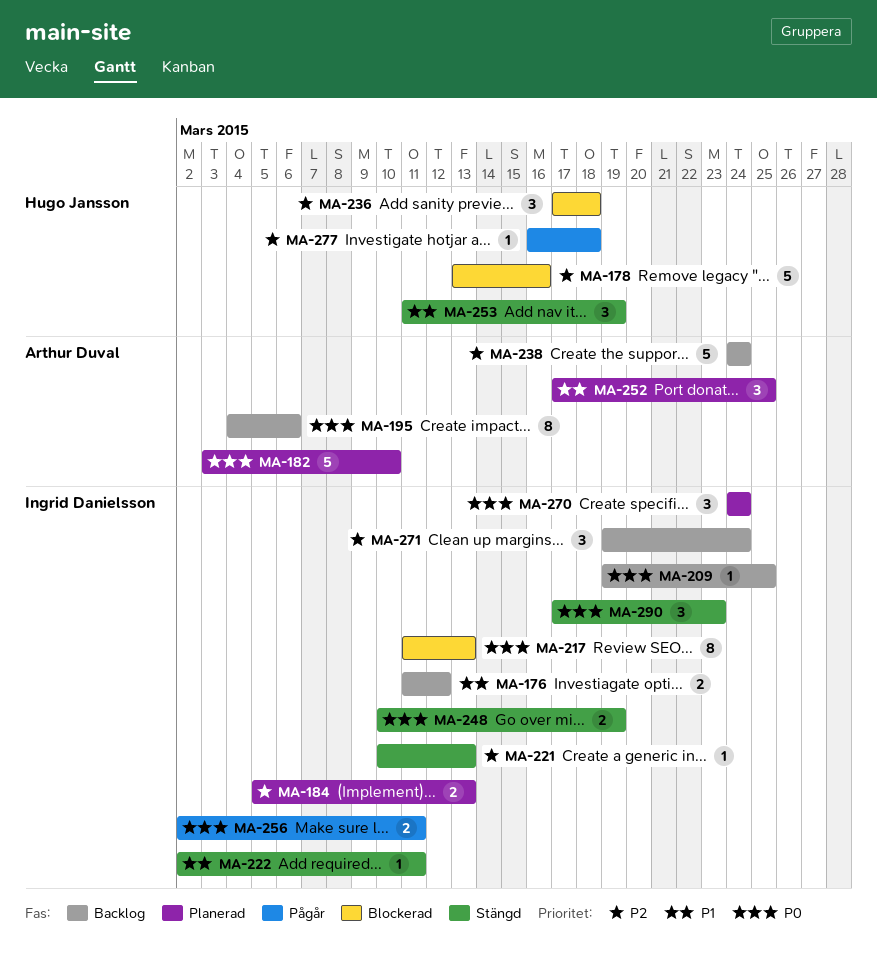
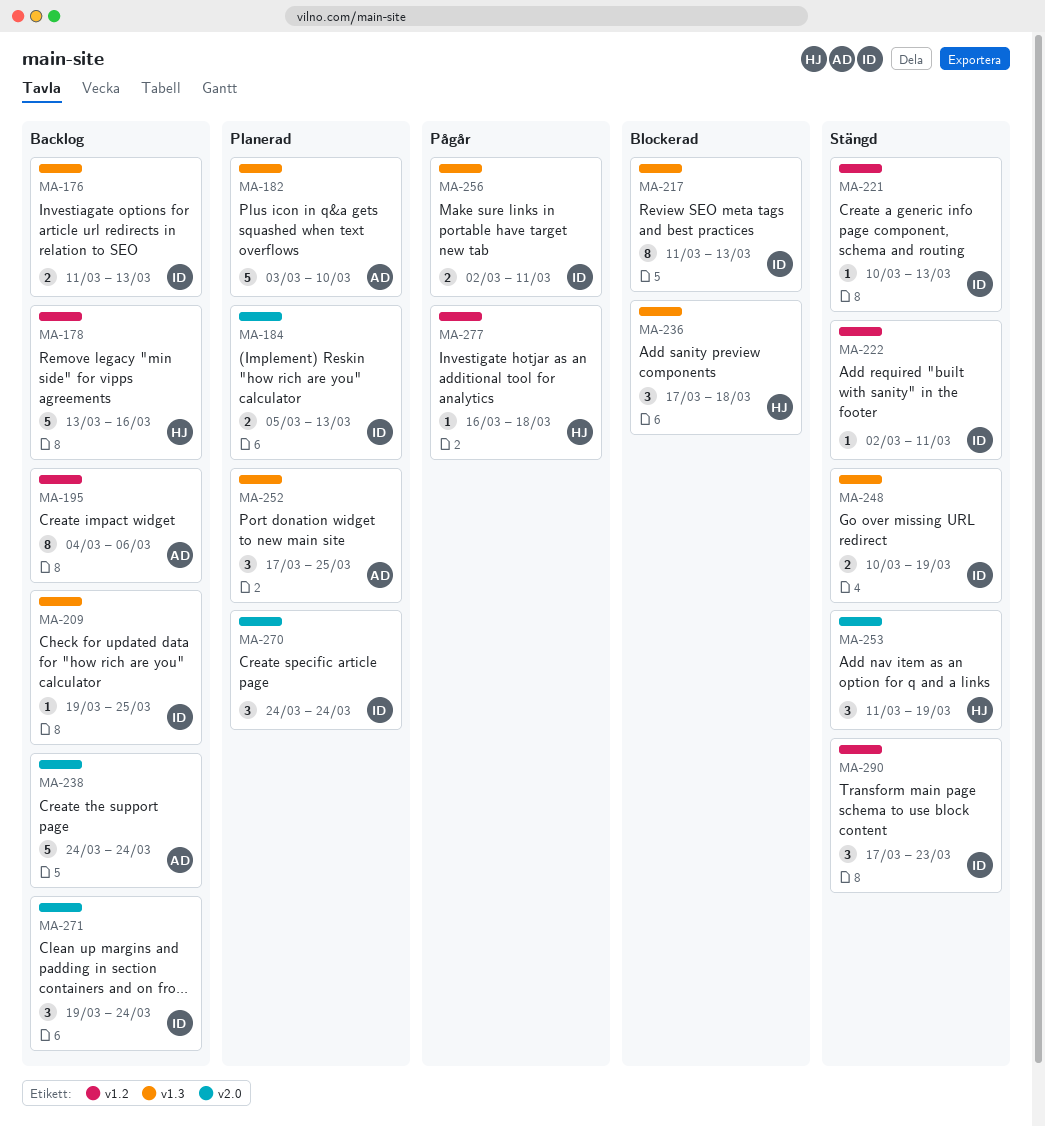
MA-176, due: Mar 12 -> Mar 13
MA-178, status: Blockerad -> Backlog

